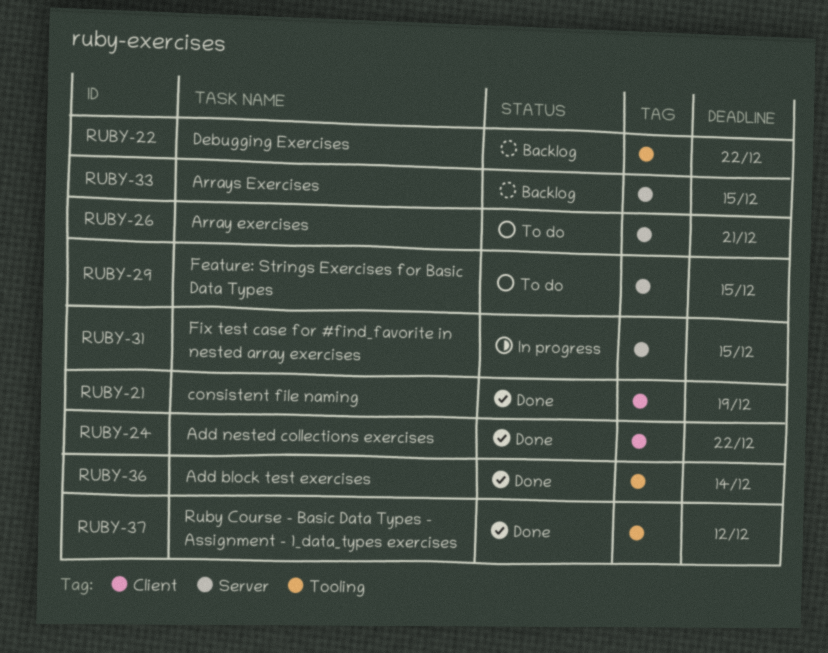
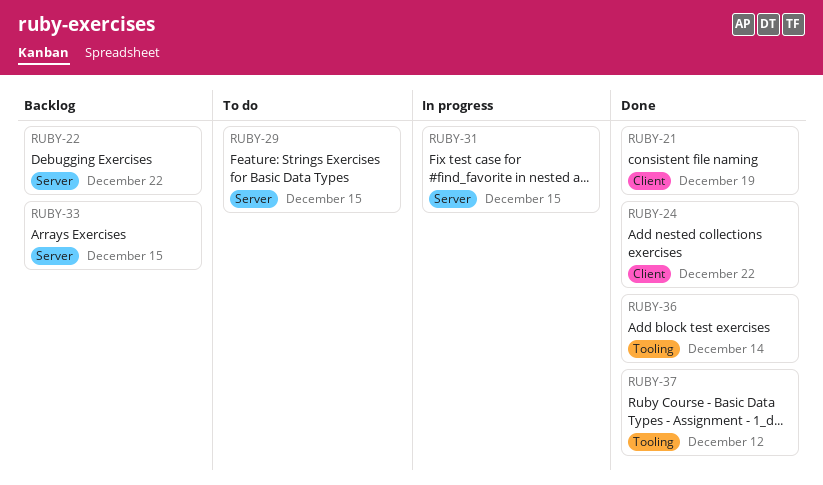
RUBY-22, label: Tooling -> Server
RUBY-26: present -> none

